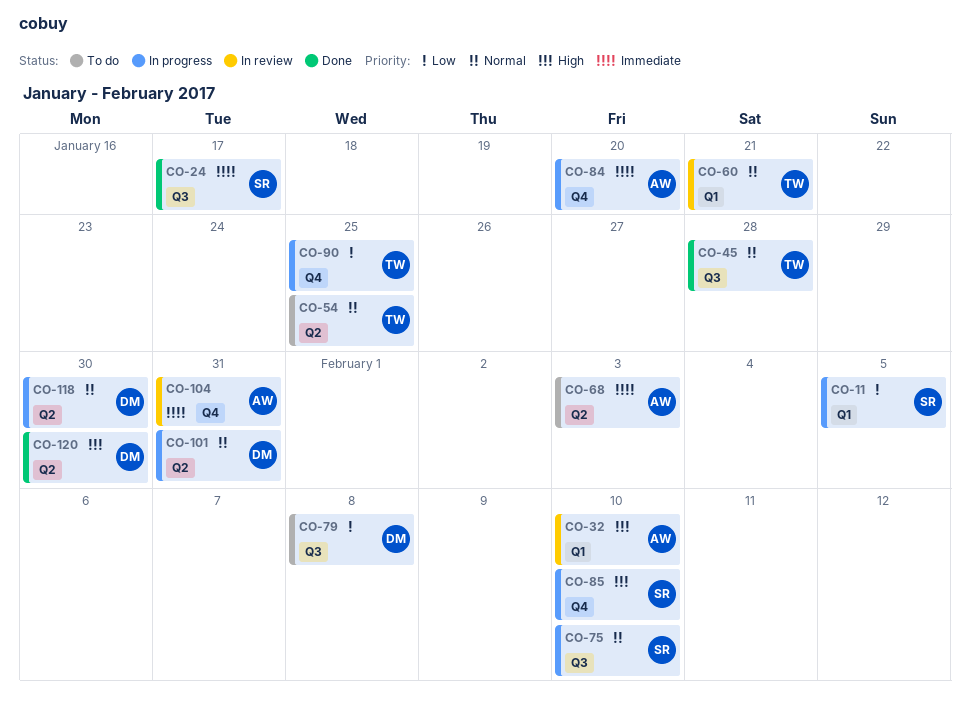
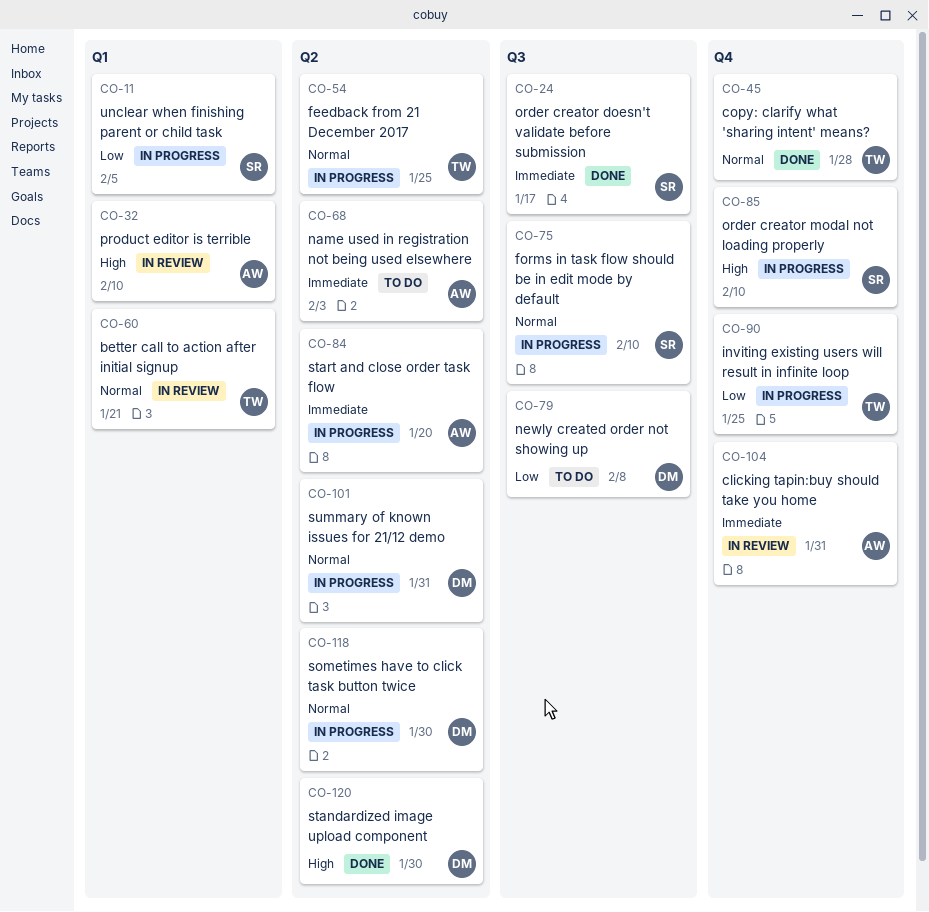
CO-45, label: Q3 -> Q4
CO-54, status: To do -> In progress
CO-84, label: Q4 -> Q2

